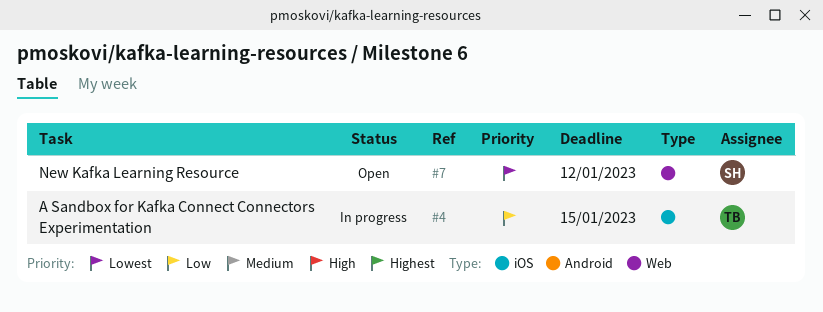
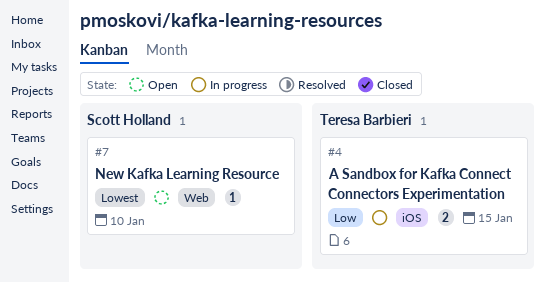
#7, due: Jan 12 -> Jan 10

